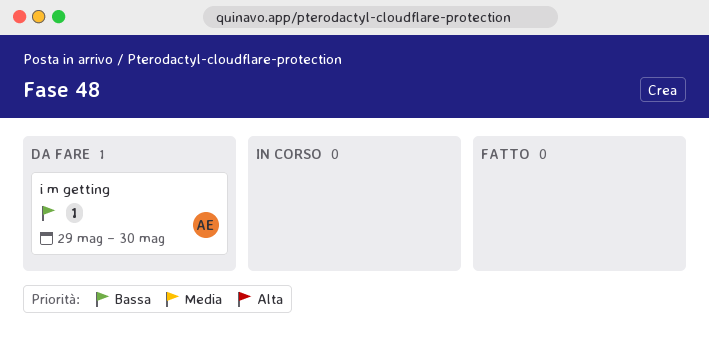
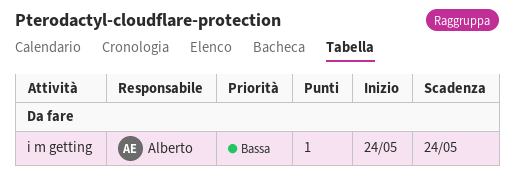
i m getting, start: May 29 -> May 24
i m getting, due: May 30 -> May 24

